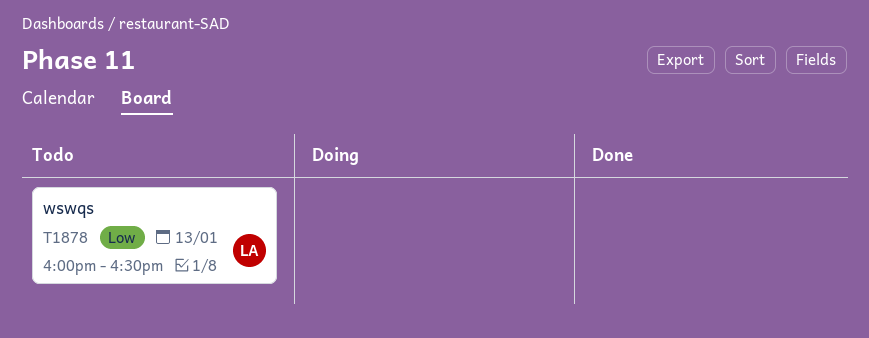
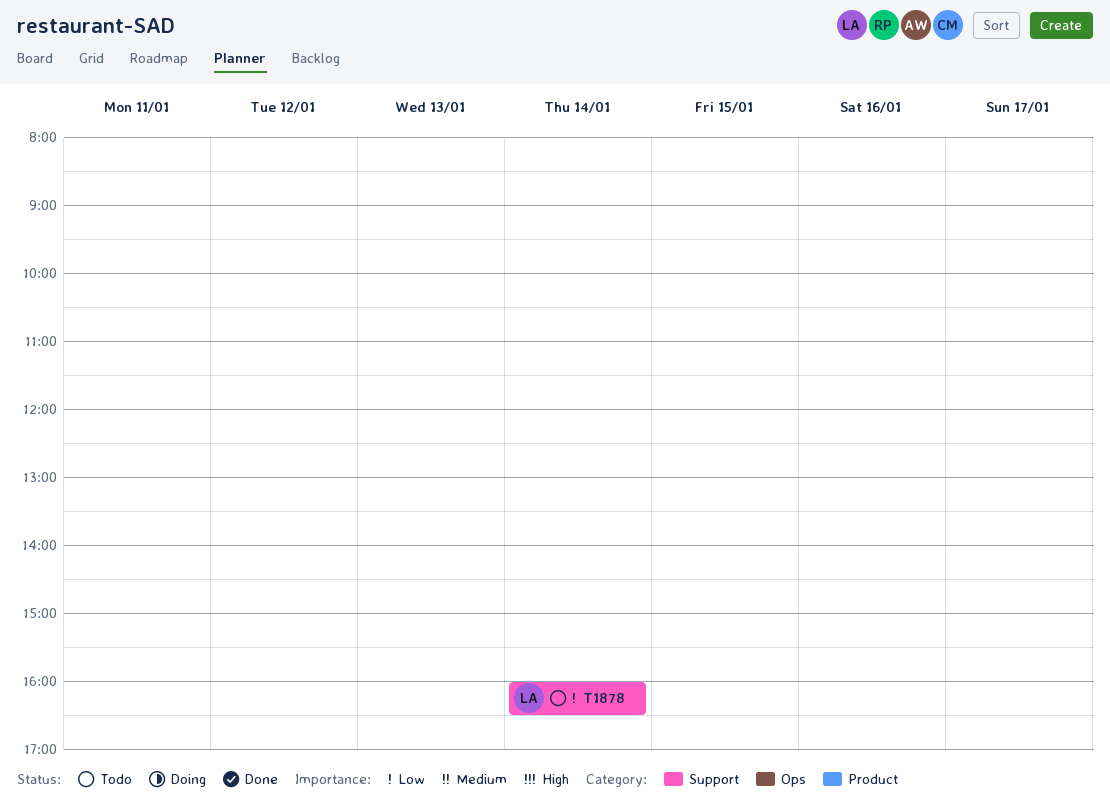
T1878, day: Jan 13 -> Jan 14

